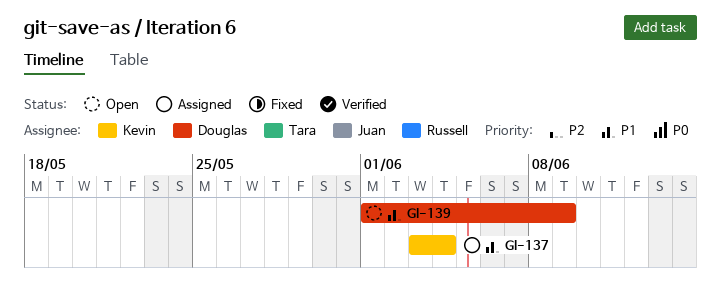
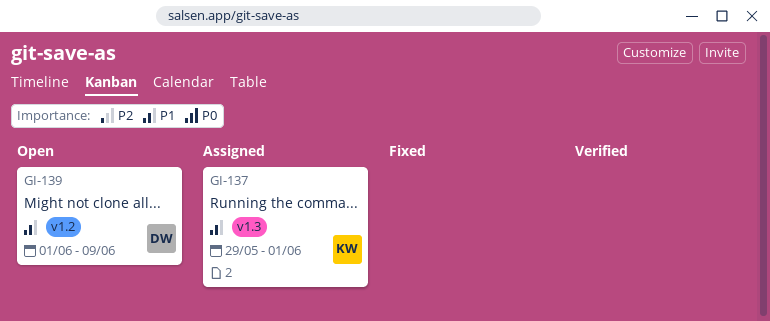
GI-137, start: Jun 3 -> May 29
GI-137, due: Jun 4 -> Jun 1

